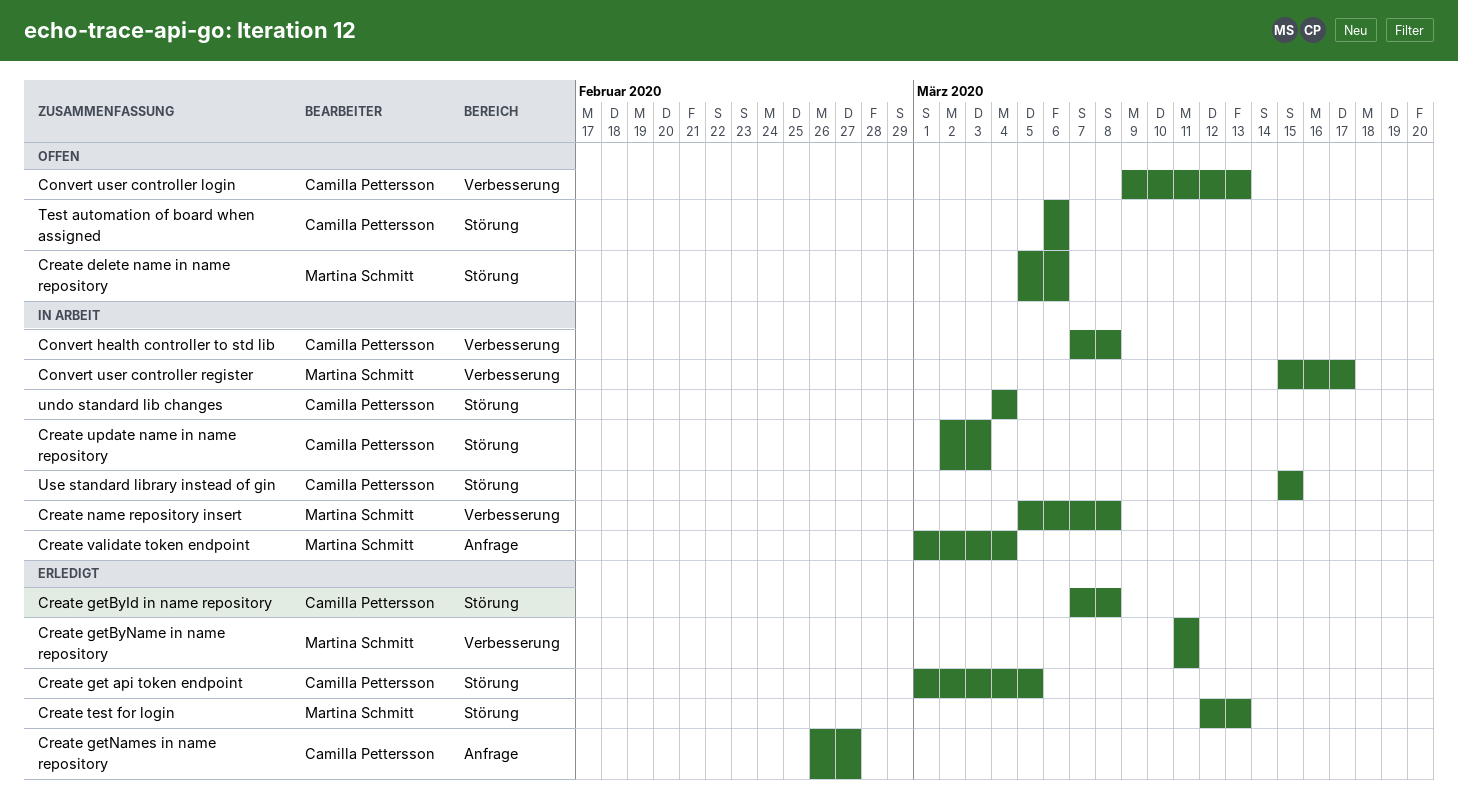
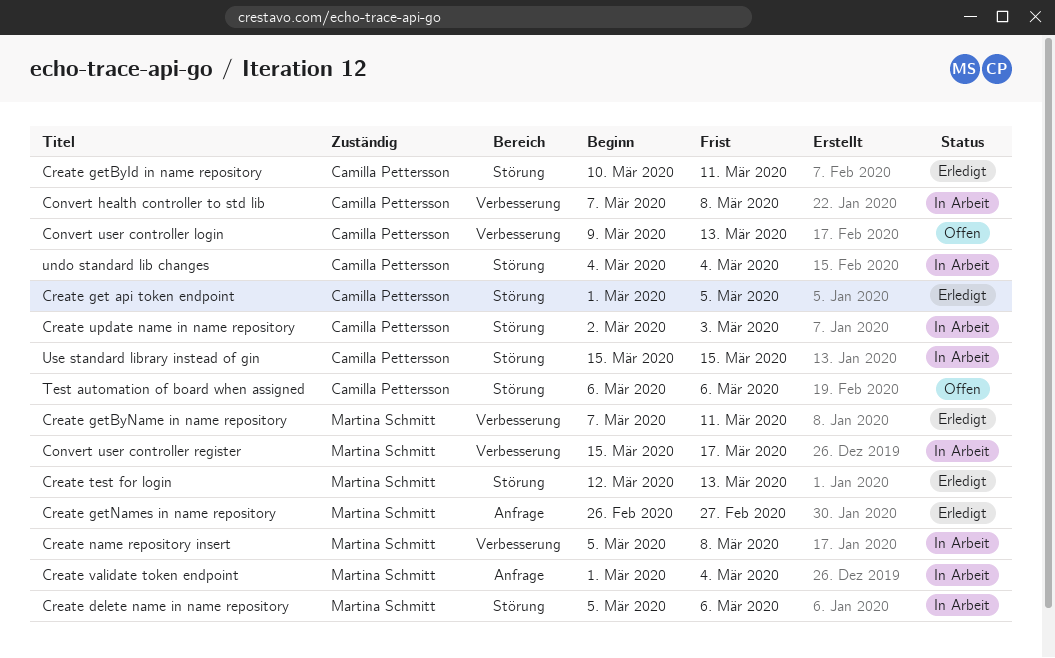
Create delete name in name repository, status: Offen -> In Arbeit
Create getById in name repository, start: Mar 7 -> Mar 10
Create getById in name repository, due: Mar 8 -> Mar 11
Create getByName in name repository, start: Mar 11 -> Mar 7
Create getNames in name repository, owner: Camilla Pettersson -> Martina Schmitt

